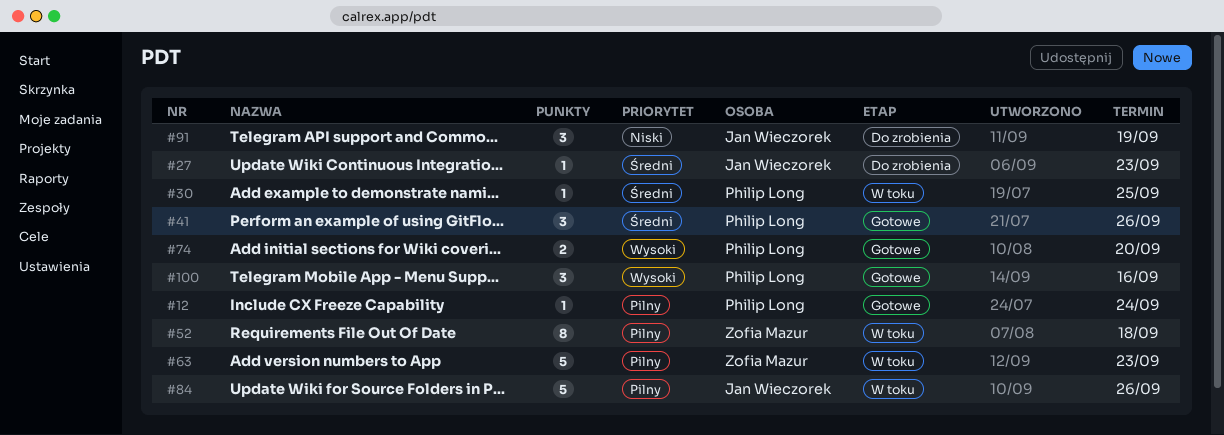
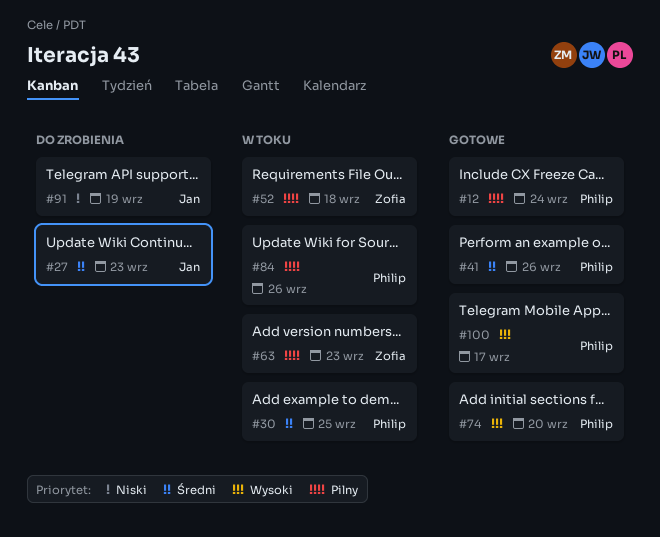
#84, owner: Jan Wieczorek -> Philip Long
#100, due: Sep 16 -> Sep 17

